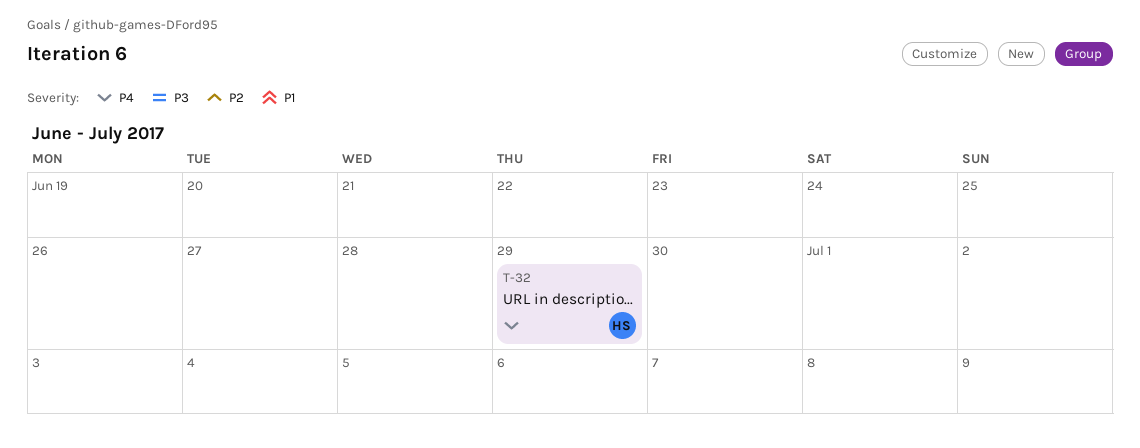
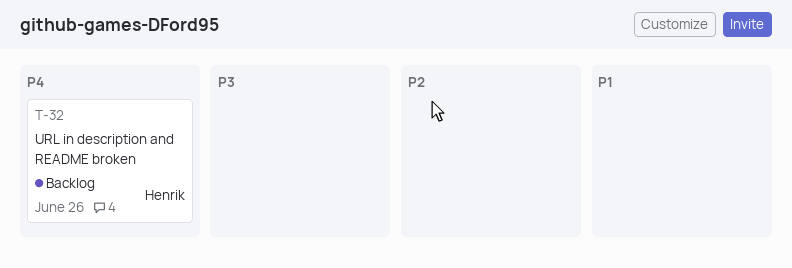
T-32, due: Jun 29 -> Jun 26

